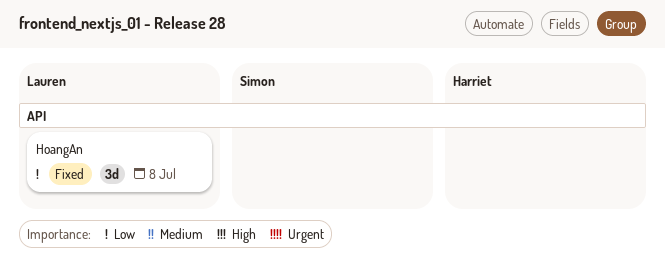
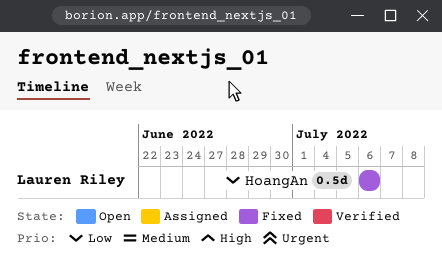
HoangAn, estimate: 3d -> 0.5d
HoangAn, due: Jul 8 -> Jul 6

